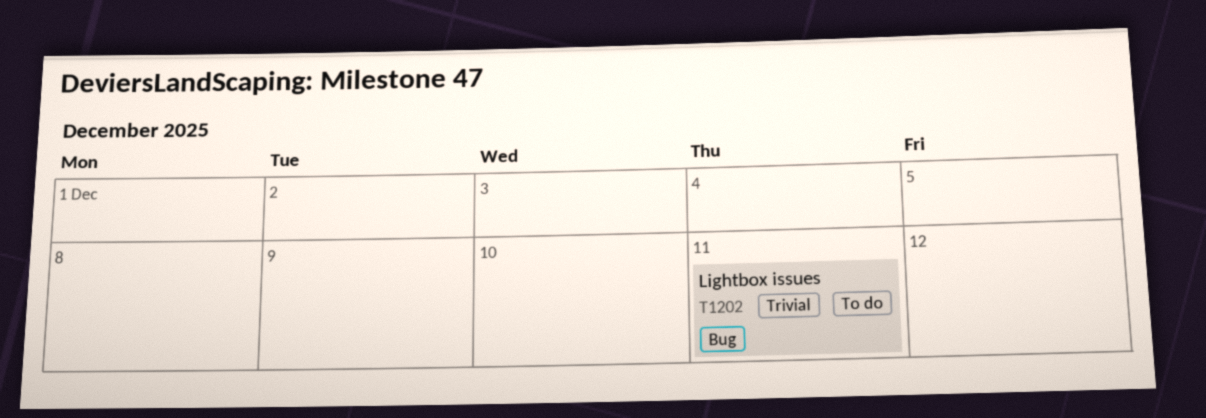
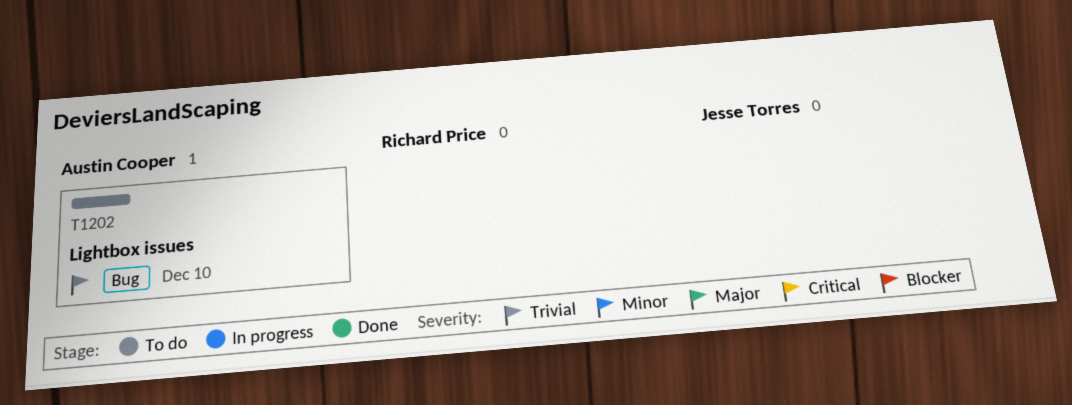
T1202, due: Dec 11 -> Dec 10

